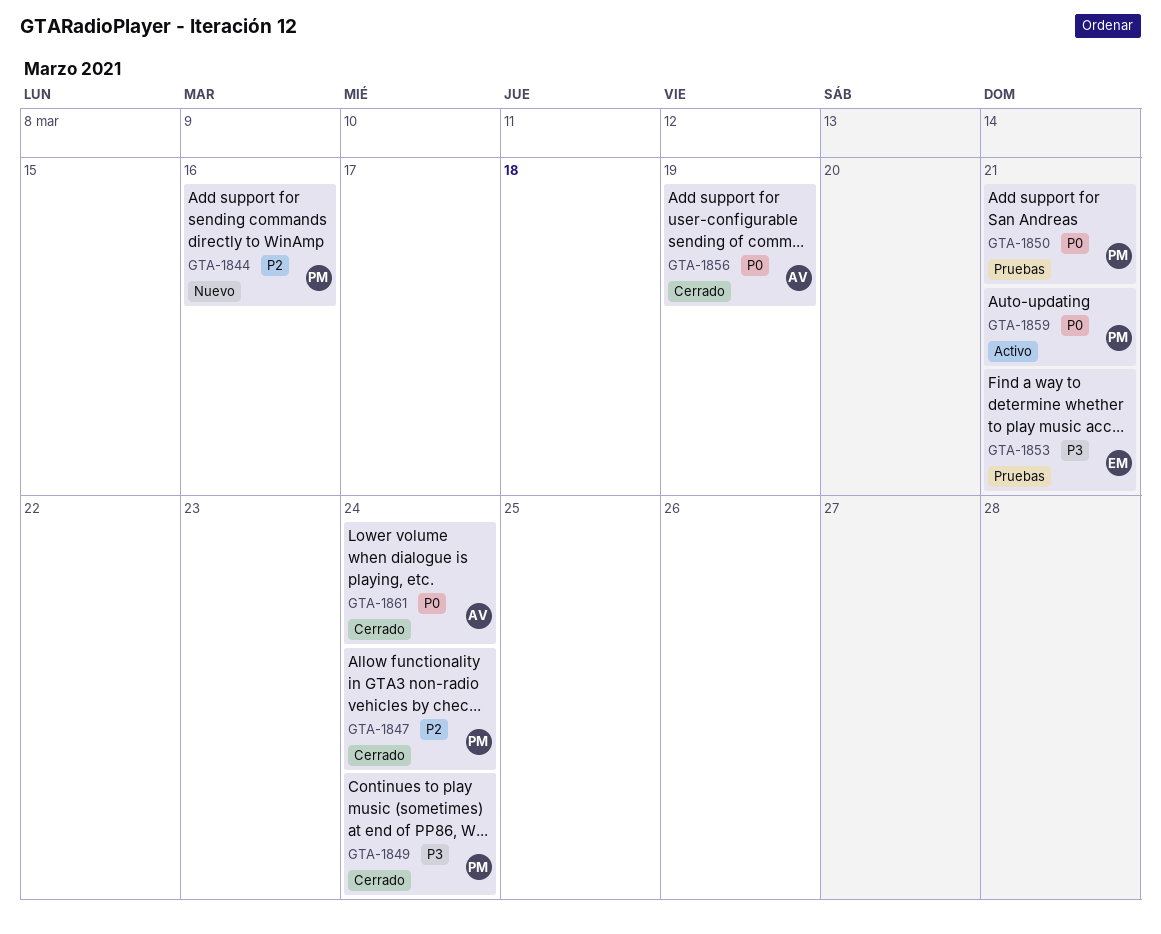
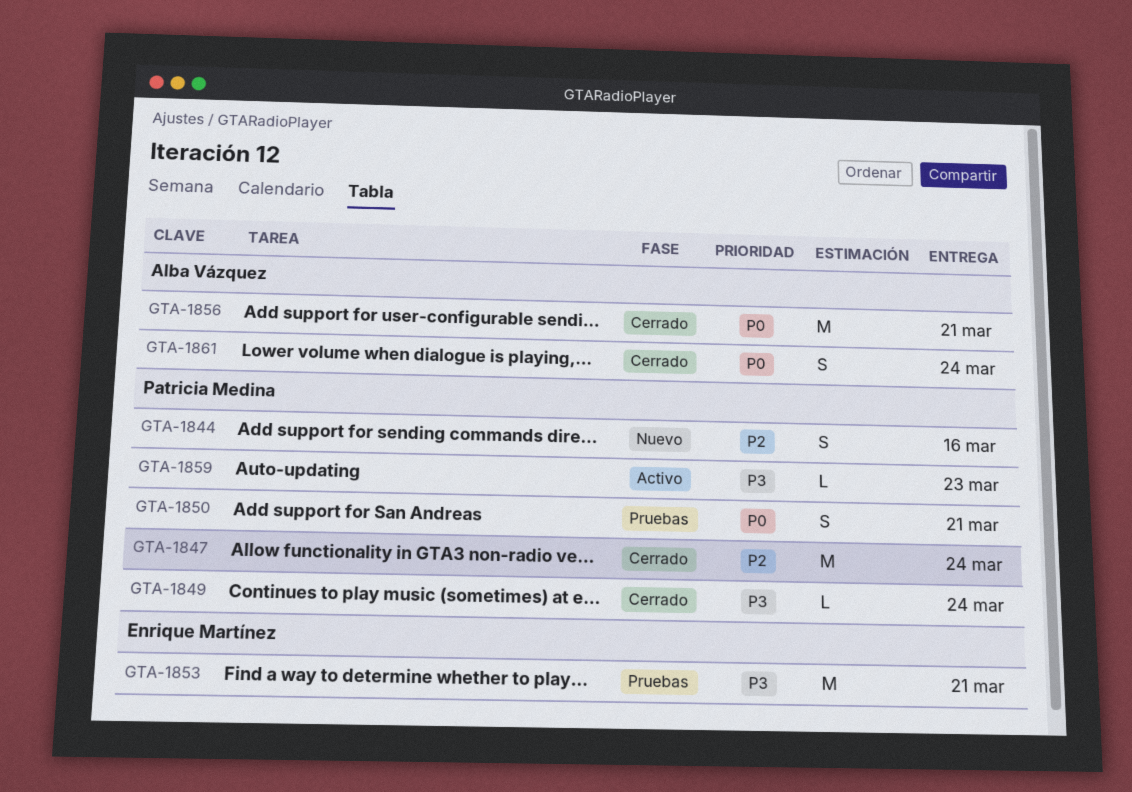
GTA-1856, due: Mar 19 -> Mar 21
GTA-1859, priority: P0 -> P3
GTA-1859, due: Mar 21 -> Mar 23

